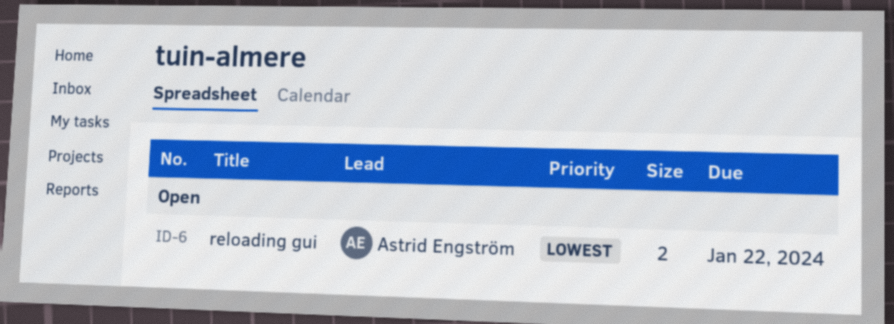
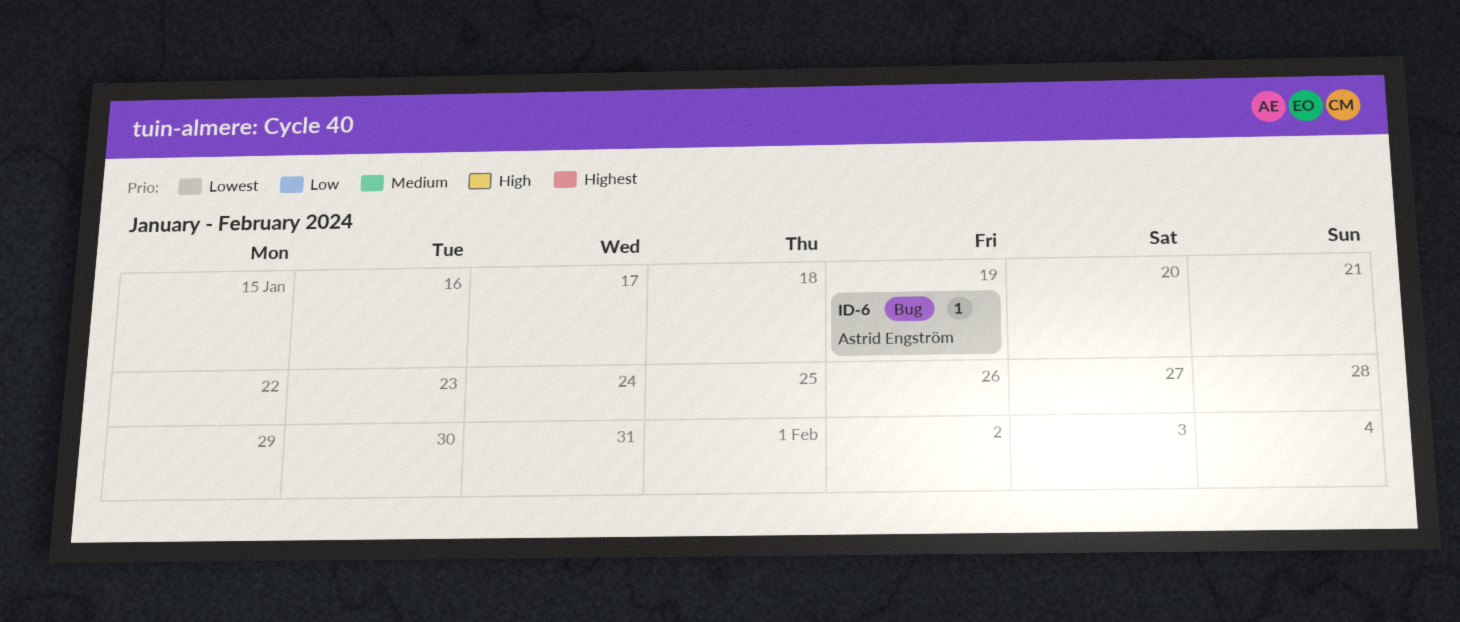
ID-6, estimate: 2 -> 1
ID-6, due: Jan 22 -> Jan 19

